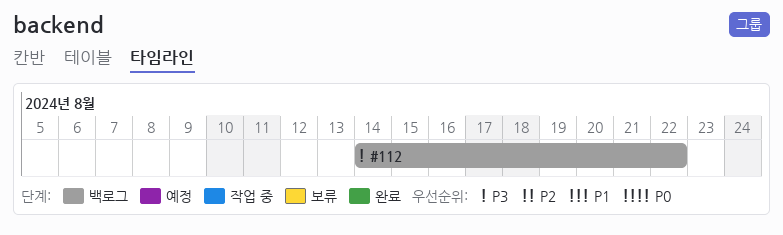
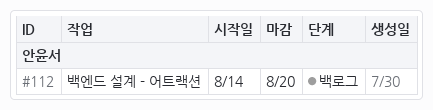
#112, due: Aug 22 -> Aug 20

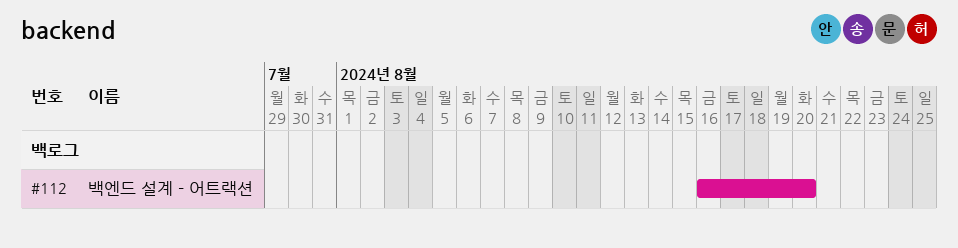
#112, start: Aug 14 -> Aug 16

